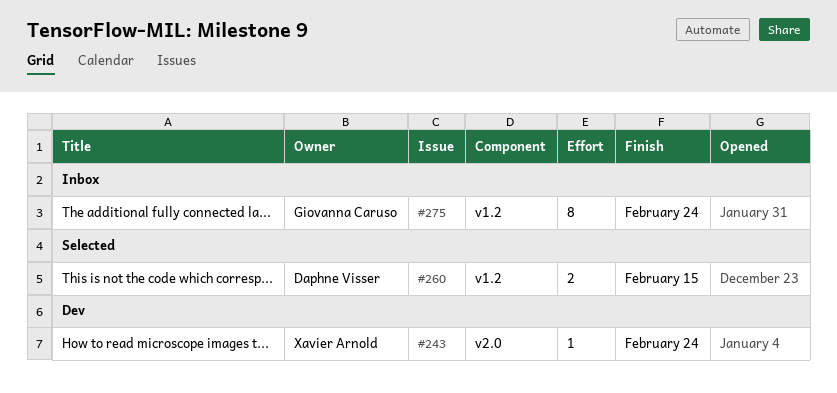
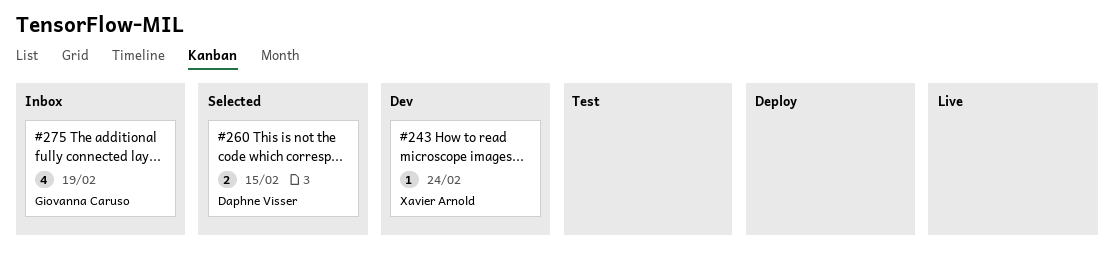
#275, estimate: 8 -> 4
#275, due: Feb 24 -> Feb 19

